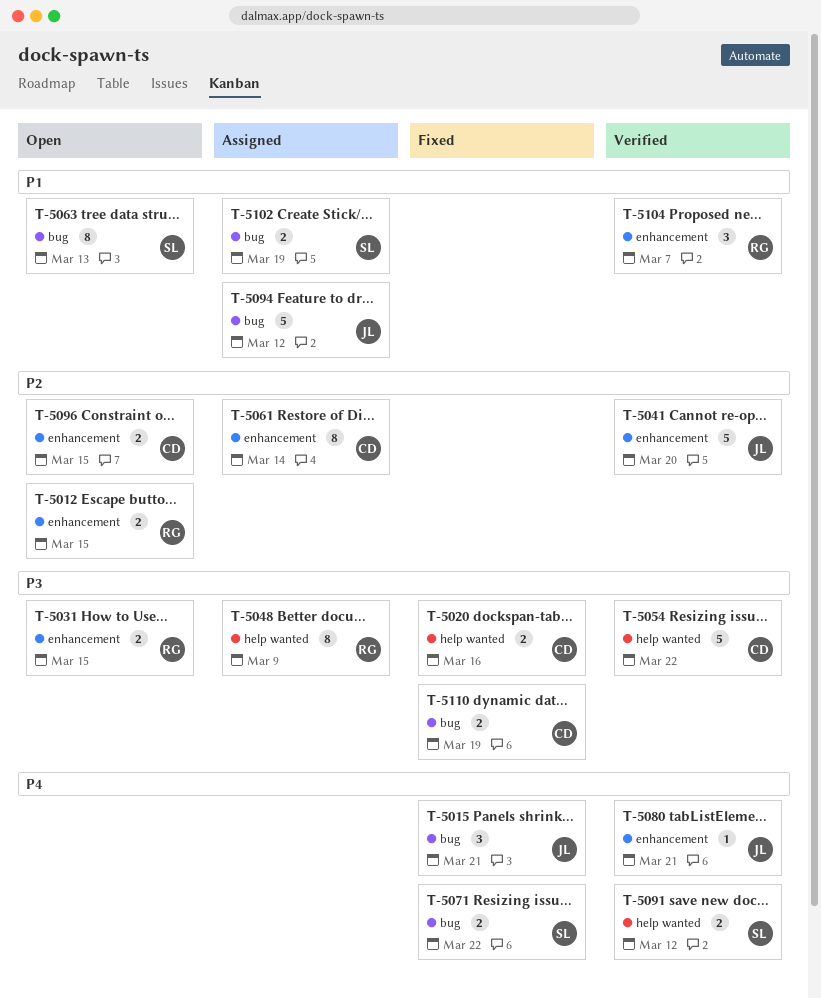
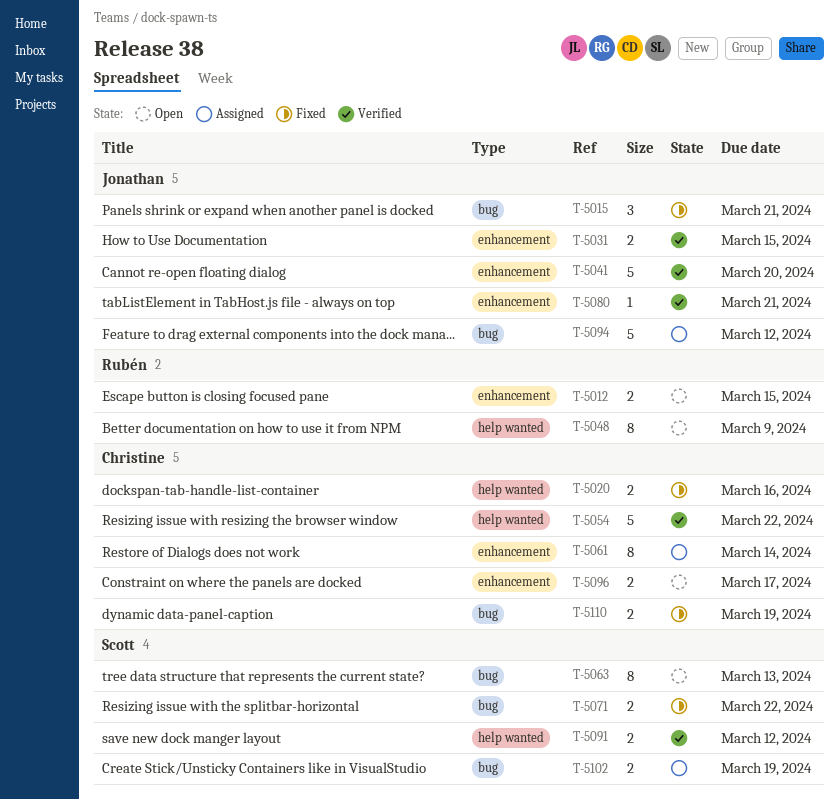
T-5031, status: Open -> Verified
T-5031, owner: Rubén -> Jonathan
T-5048, status: Assigned -> Open
T-5096, due: Mar 15 -> Mar 17
T-5104: present -> none

